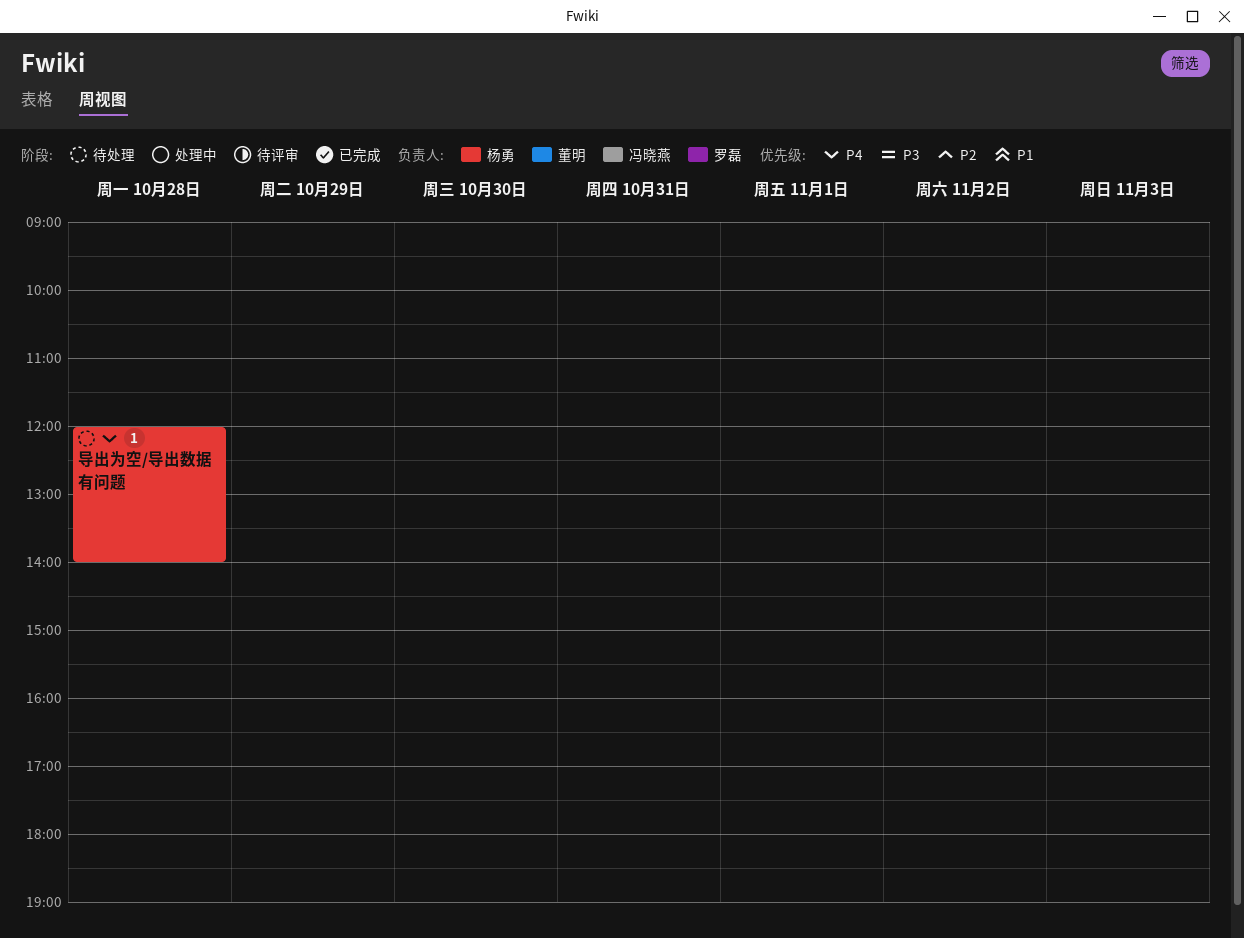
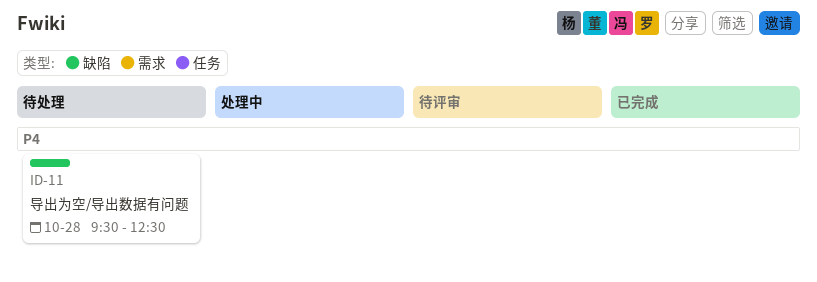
导出为空/导出数据有问题, begins: 12:00 -> 09:30
导出为空/导出数据有问题, ends: 14:00 -> 12:30

